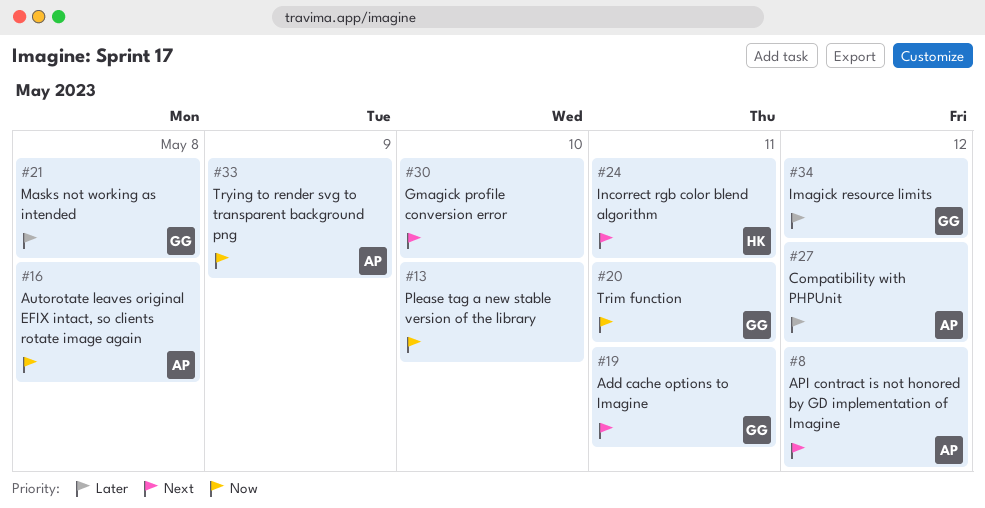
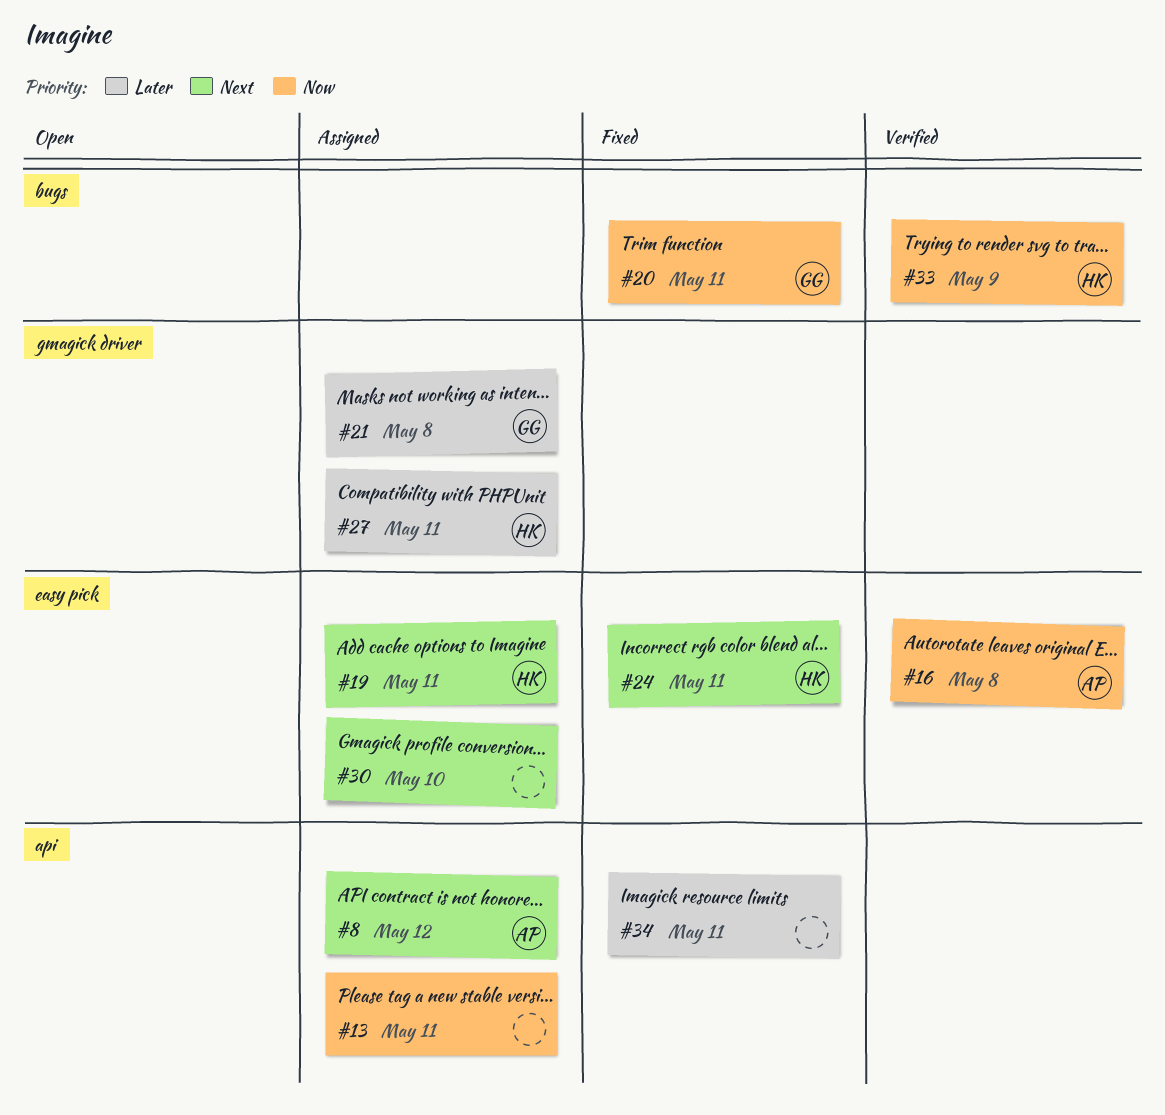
#13, due: May 10 -> May 11
#19, owner: GG -> HK
#27, owner: AP -> HK
#27, due: May 12 -> May 11
#33, owner: AP -> HK
#34, owner: GG -> none
#34, due: May 12 -> May 11

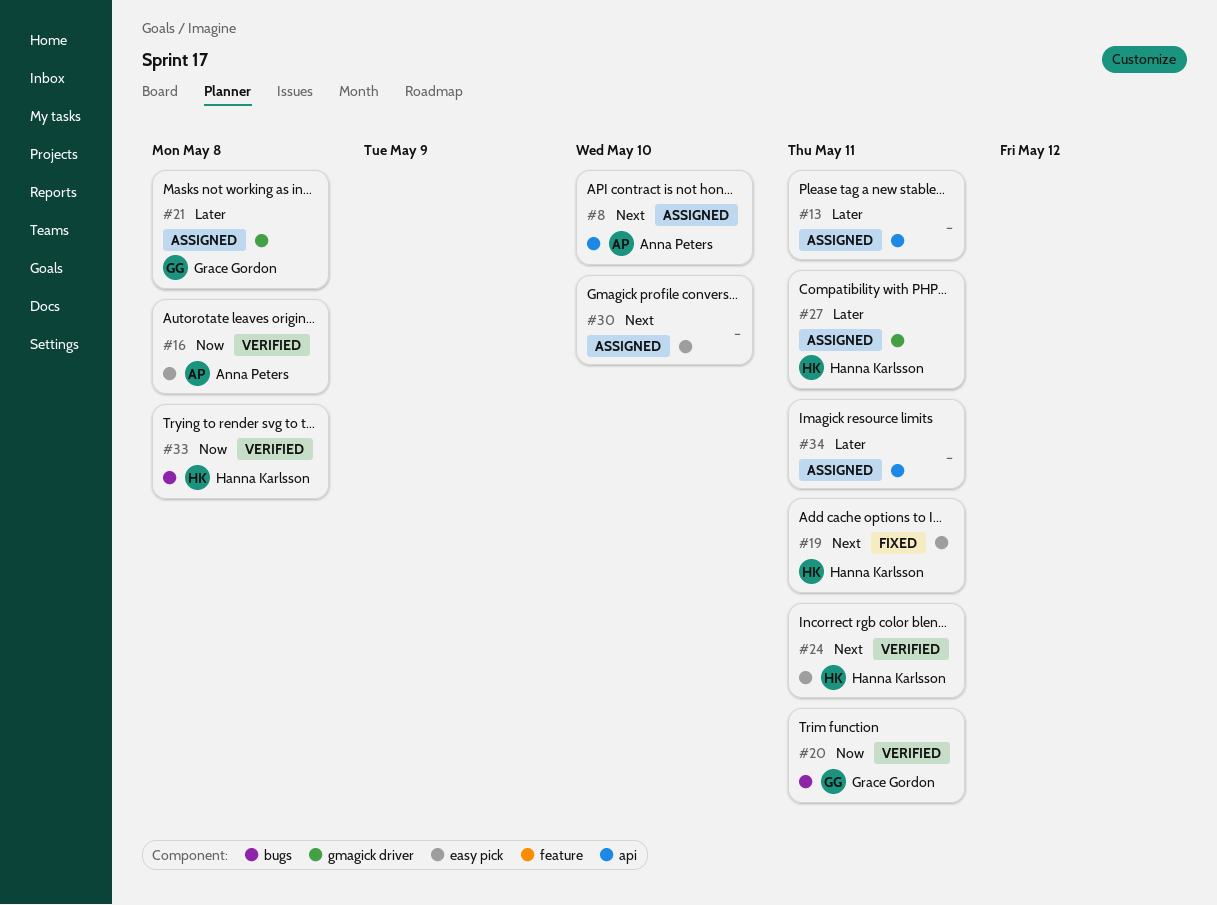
#8, due: May 12 -> May 10
#13, priority: Now -> Later
#19, status: Assigned -> Fixed
#20, status: Fixed -> Verified
#24, status: Fixed -> Verified
#33, due: May 9 -> May 8
#34, status: Fixed -> Assigned

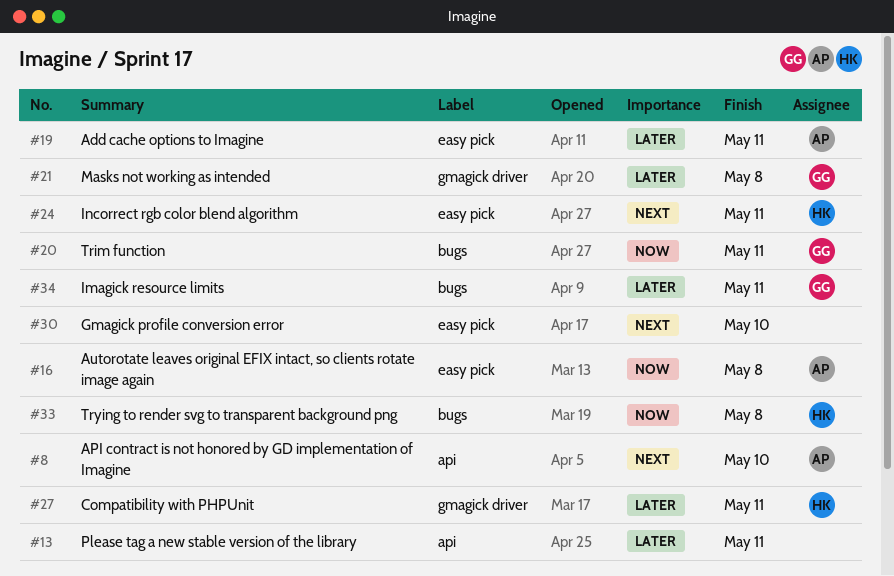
#19, owner: Hanna Karlsson -> Anna Peters
#19, priority: Next -> Later
#34, owner: none -> Grace Gordon
#34, label: api -> bugs

